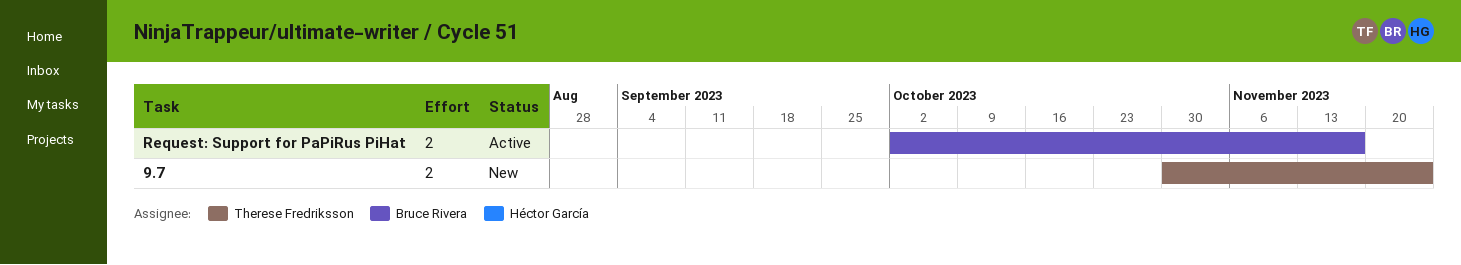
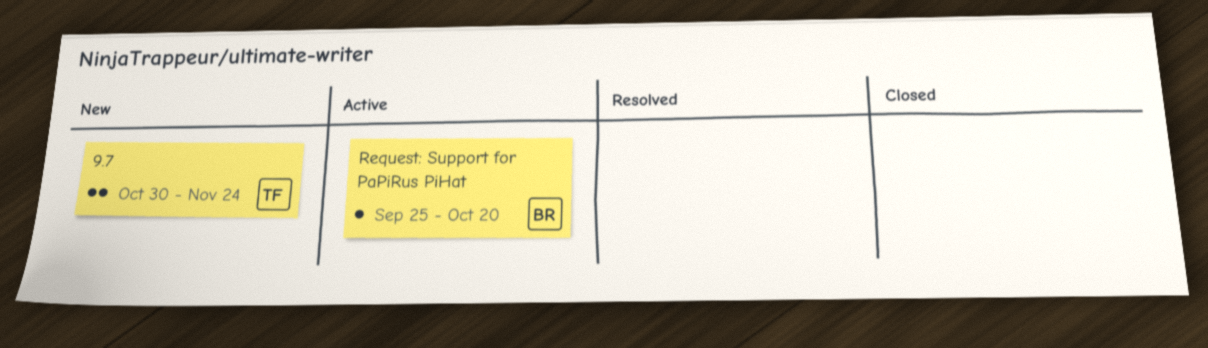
Request: Support for PaPiRus PiHat, estimate: 2 -> 1
Request: Support for PaPiRus PiHat, start: Oct 2 -> Sep 25
Request: Support for PaPiRus PiHat, due: Nov 17 -> Oct 20

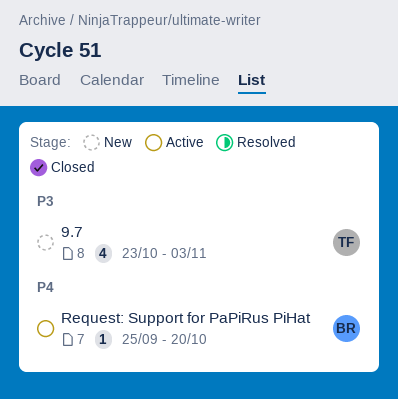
9.7, estimate: 2 -> 4
9.7, start: Oct 30 -> Oct 23
9.7, due: Nov 24 -> Nov 3

